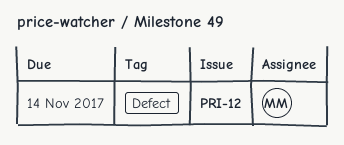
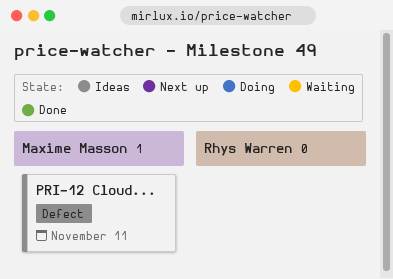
PRI-12, due: Nov 14 -> Nov 11

